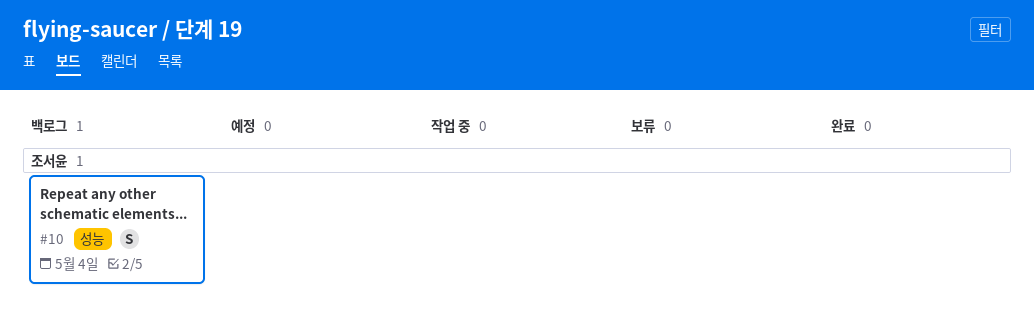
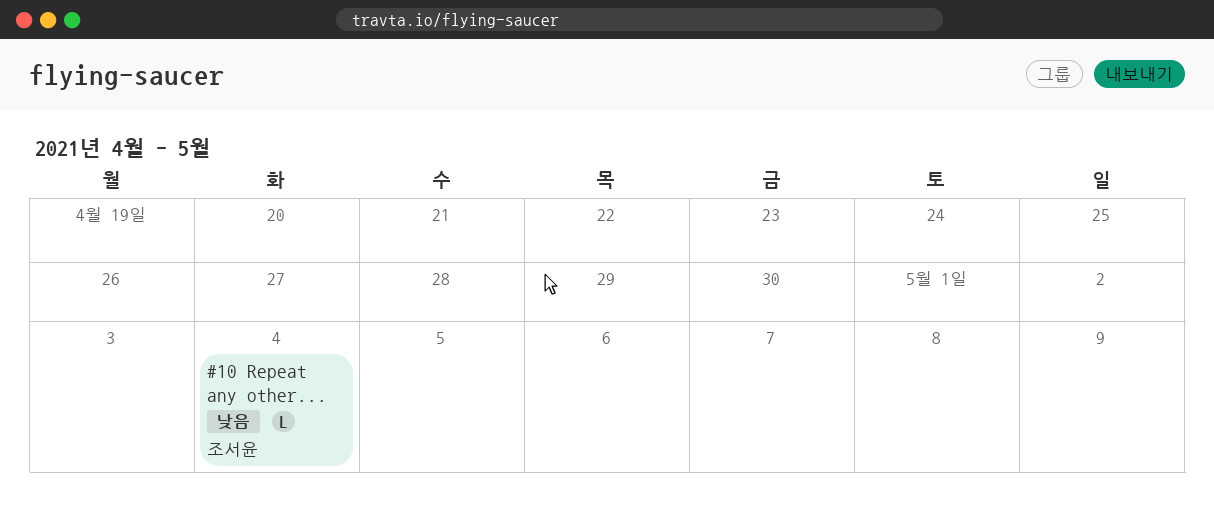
#10, estimate: S -> L

